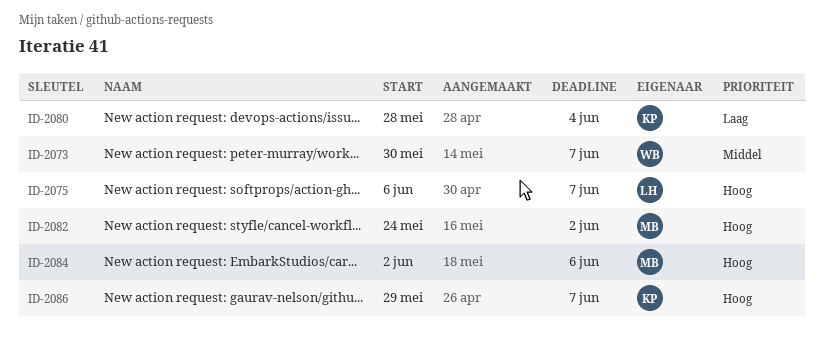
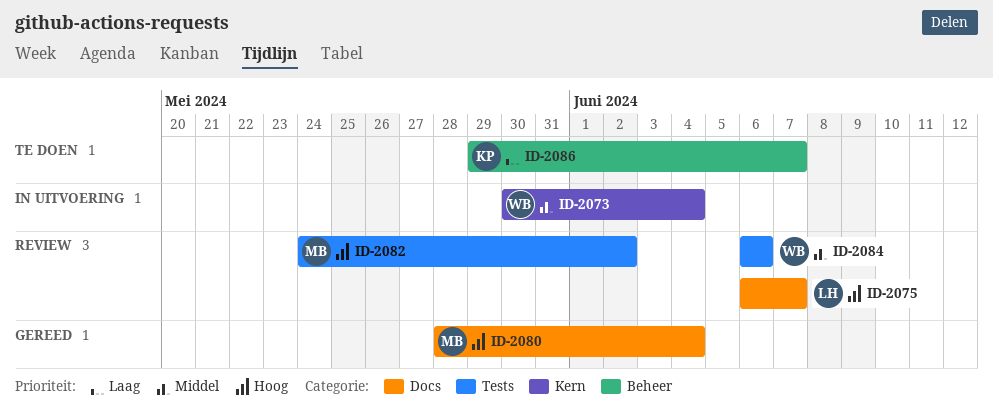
ID-2073, due: Jun 7 -> Jun 4
ID-2080, owner: KP -> MB
ID-2080, priority: Laag -> Hoog
ID-2084, owner: MB -> WB
ID-2084, priority: Hoog -> Middel
ID-2084, start: Jun 2 -> Jun 6
ID-2086, priority: Hoog -> Laag

